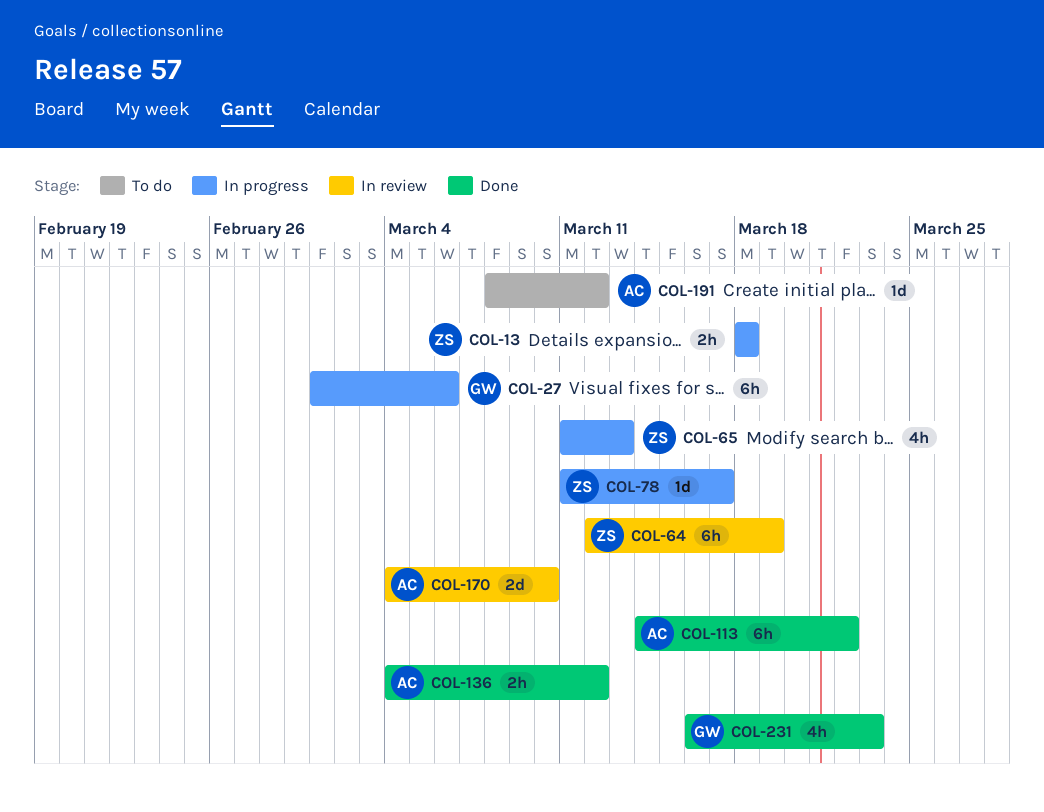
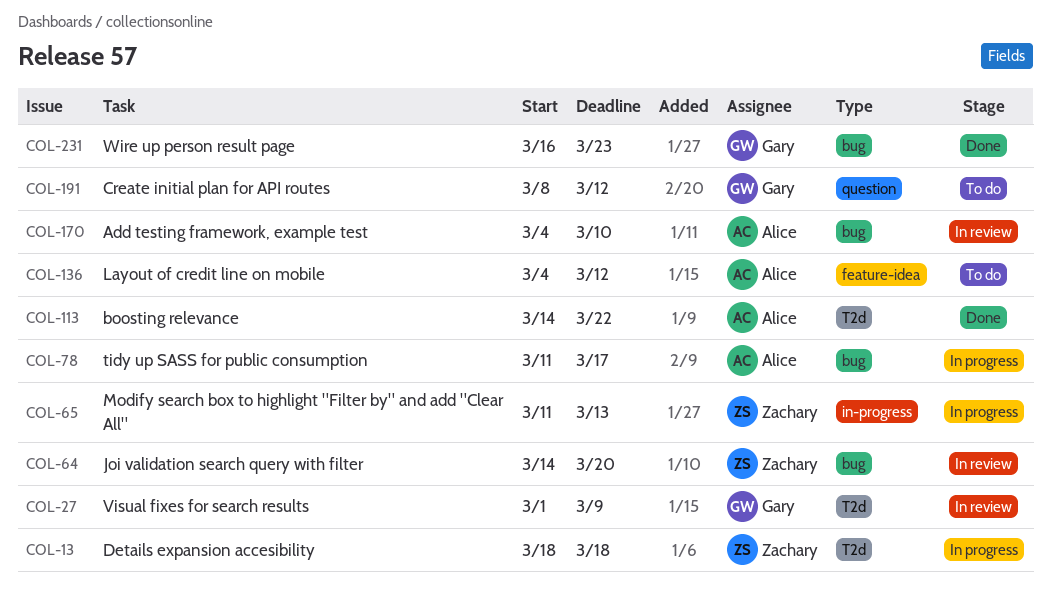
COL-27, status: In progress -> In review
COL-27, due: Mar 6 -> Mar 9
COL-64, start: Mar 12 -> Mar 14
COL-64, due: Mar 19 -> Mar 20
COL-78, owner: Zachary -> Alice
COL-136, status: Done -> To do
COL-191, owner: Alice -> Gary

